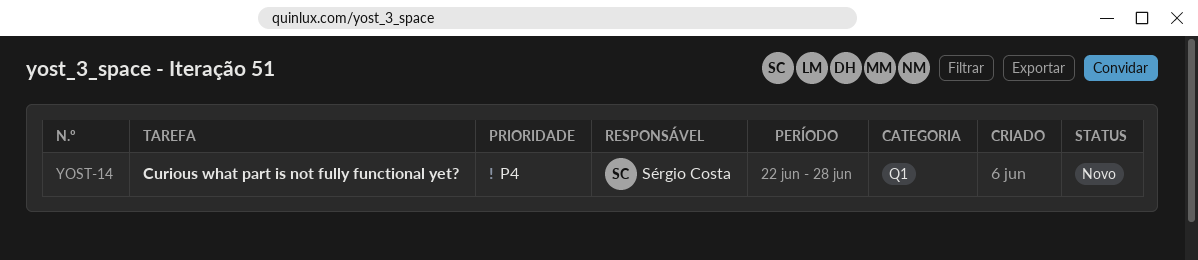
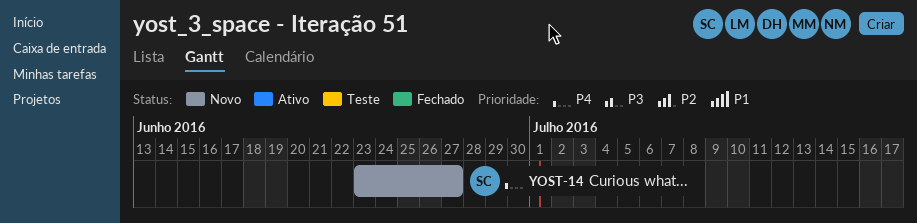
YOST-14, start: Jun 22 -> Jun 23
YOST-14, due: Jun 28 -> Jun 27

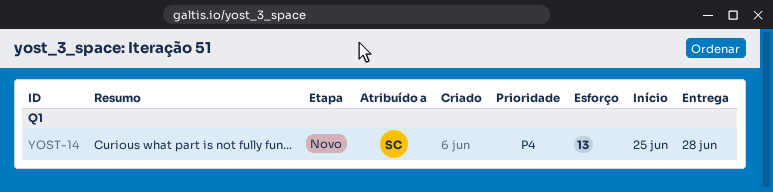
YOST-14, start: Jun 23 -> Jun 25
YOST-14, due: Jun 27 -> Jun 28

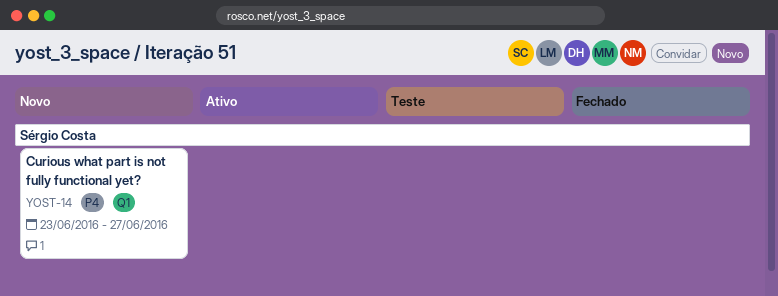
YOST-14, start: Jun 25 -> Jun 23
YOST-14, due: Jun 28 -> Jun 27

